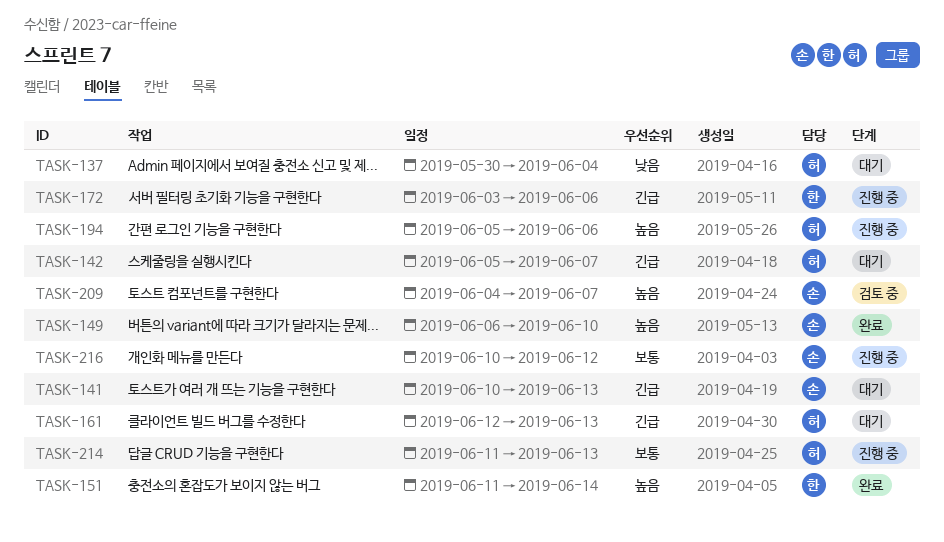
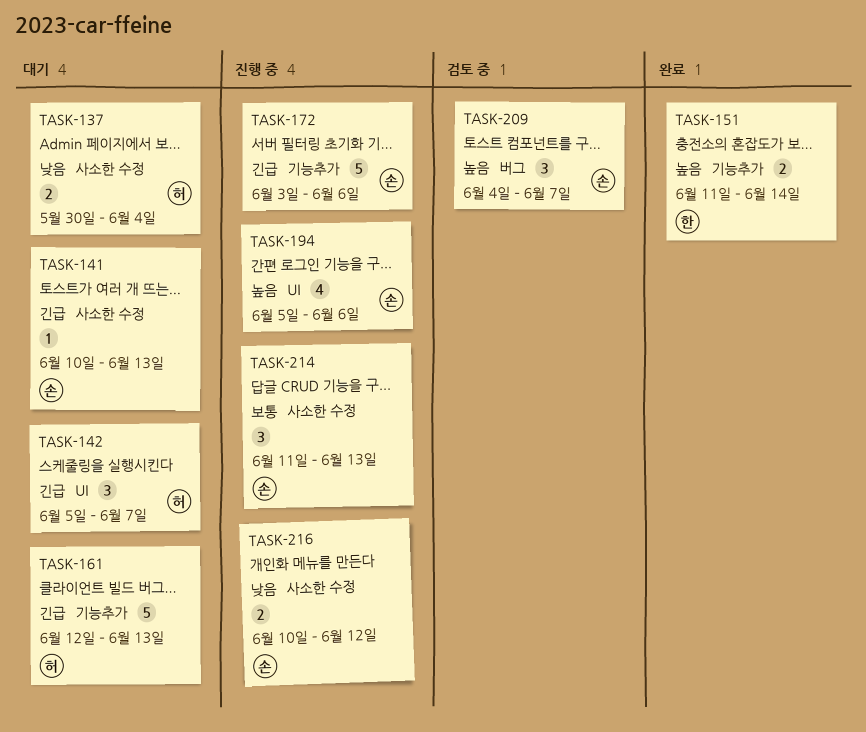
TASK-149: present -> none
TASK-172, owner: 한 -> 손
TASK-194, owner: 허 -> 손
TASK-214, owner: 허 -> 손
TASK-216, priority: 보통 -> 낮음

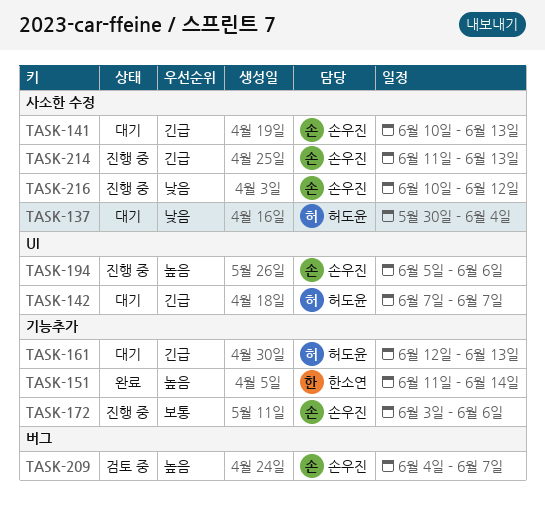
TASK-142, start: Jun 5 -> Jun 7
TASK-172, priority: 긴급 -> 보통
TASK-214, priority: 보통 -> 긴급

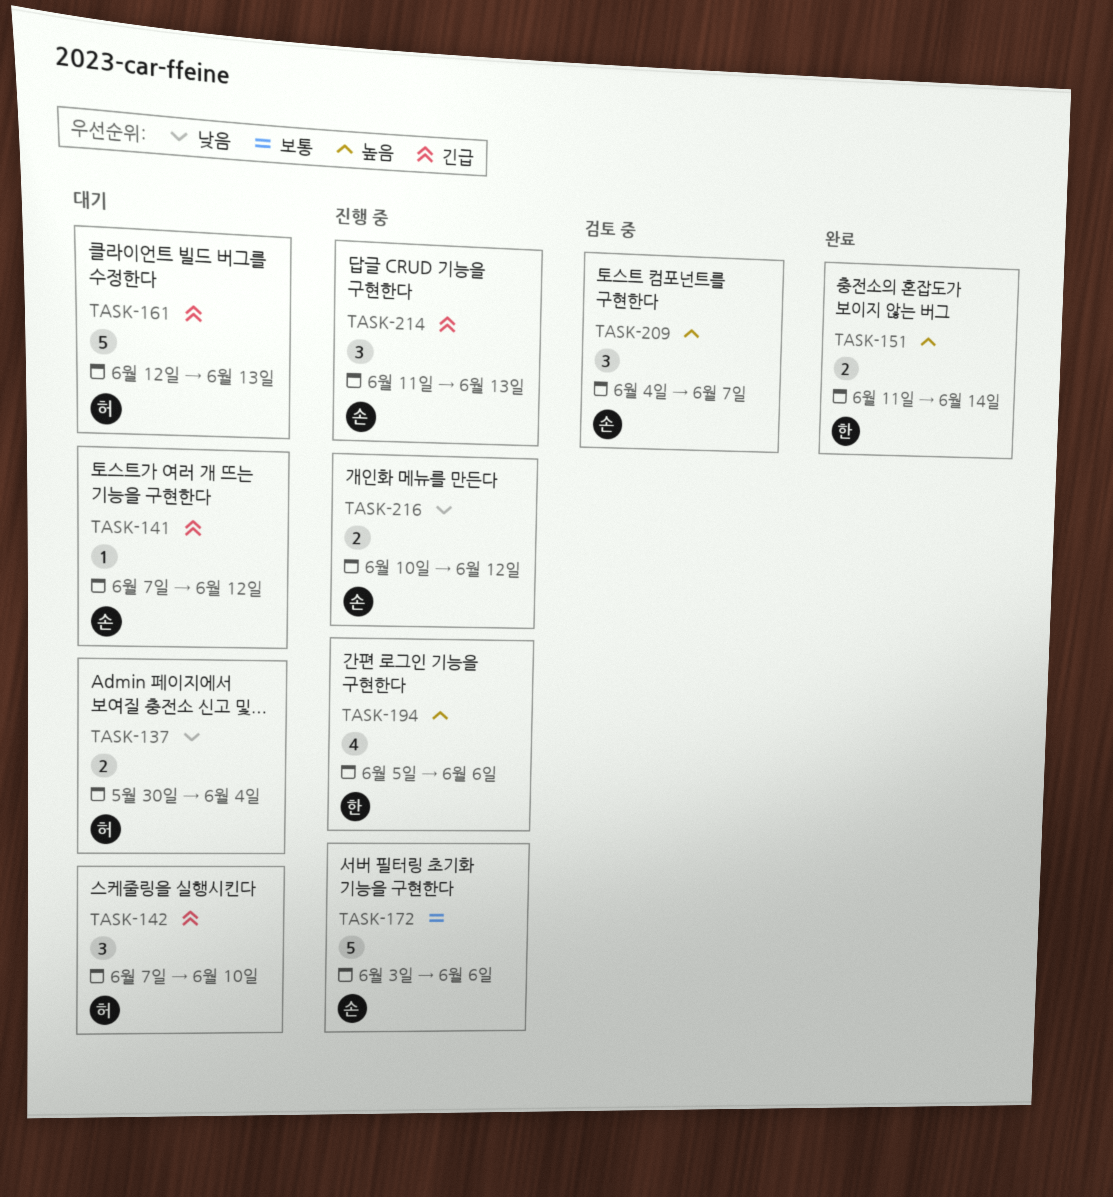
TASK-141, start: Jun 10 -> Jun 7
TASK-141, due: Jun 13 -> Jun 12
TASK-142, due: Jun 7 -> Jun 10
TASK-194, owner: 손우진 -> 한소연

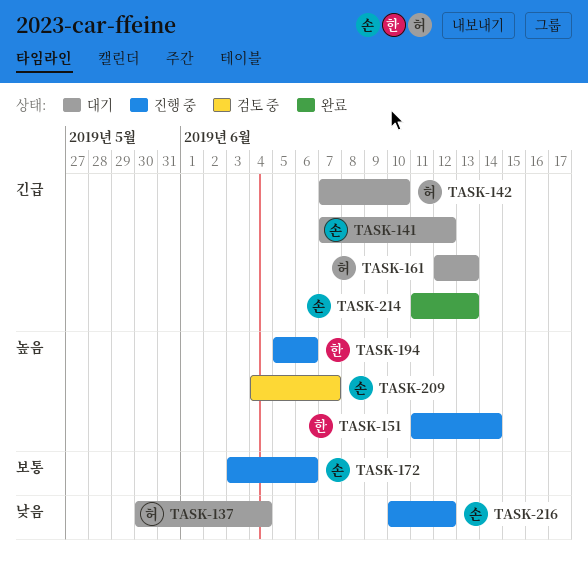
TASK-151, status: 완료 -> 진행 중
TASK-214, status: 진행 중 -> 완료

